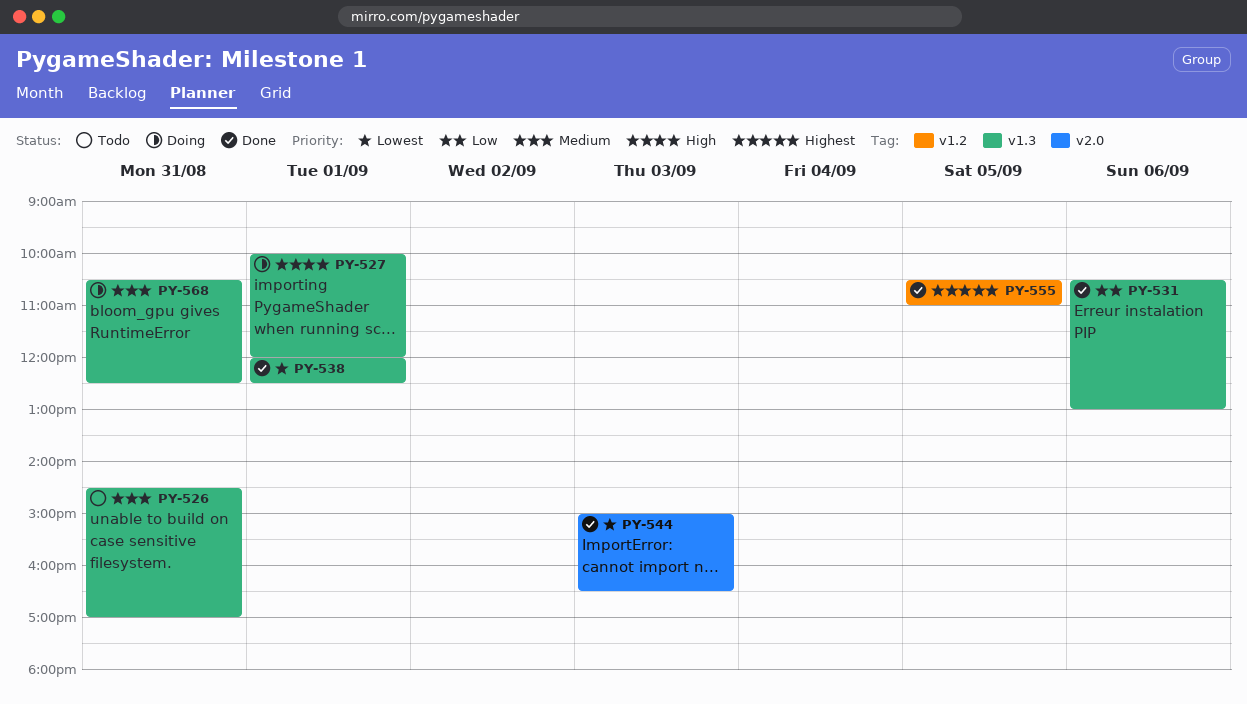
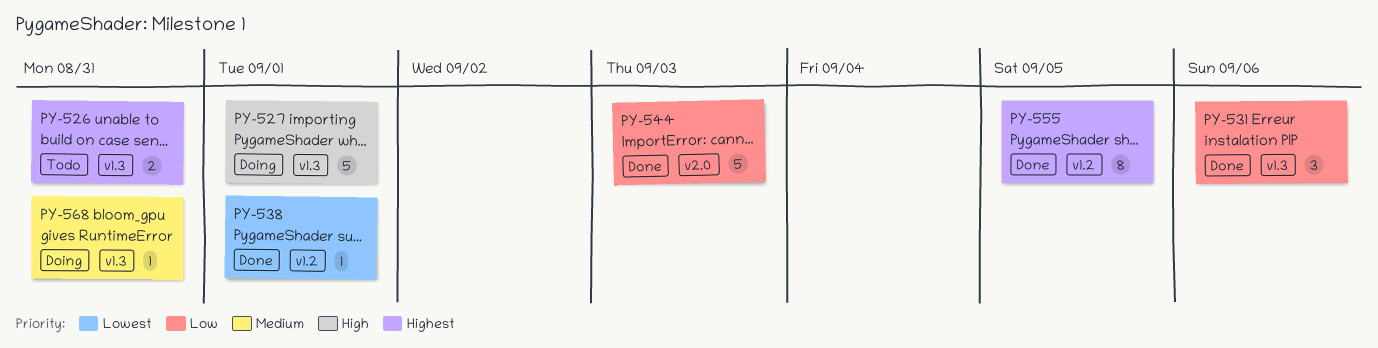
PY-526, priority: Medium -> Highest
PY-538, label: v1.3 -> v1.2
PY-544, priority: Lowest -> Low

